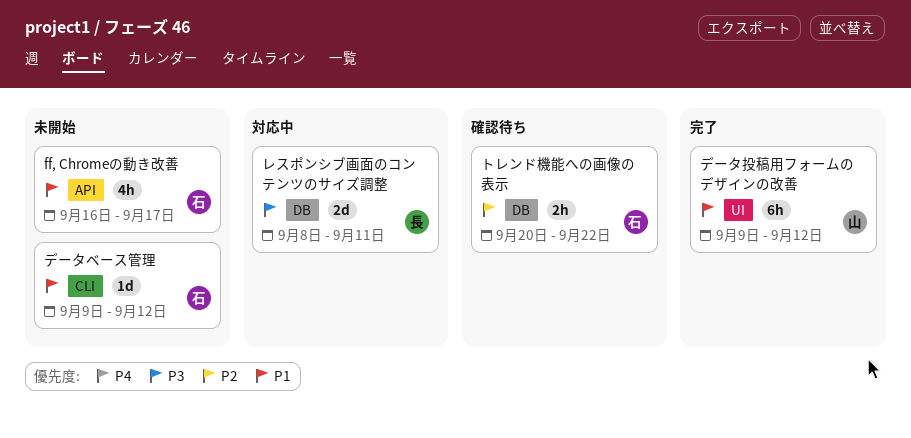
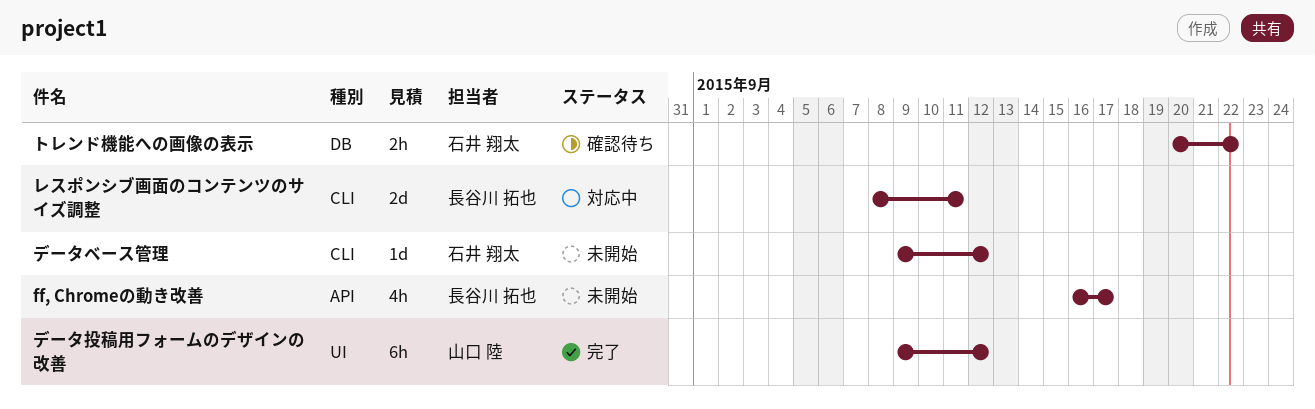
ff, Chromeの動き改善, owner: 石井 翔太 -> 長谷川 拓也
レスポンシブ画面のコンテンツのサイズ調整, label: DB -> CLI

